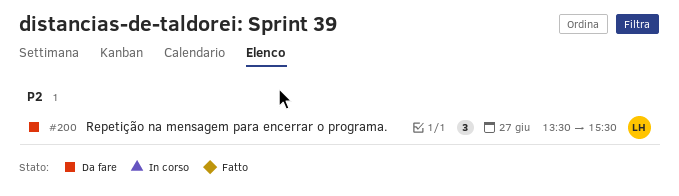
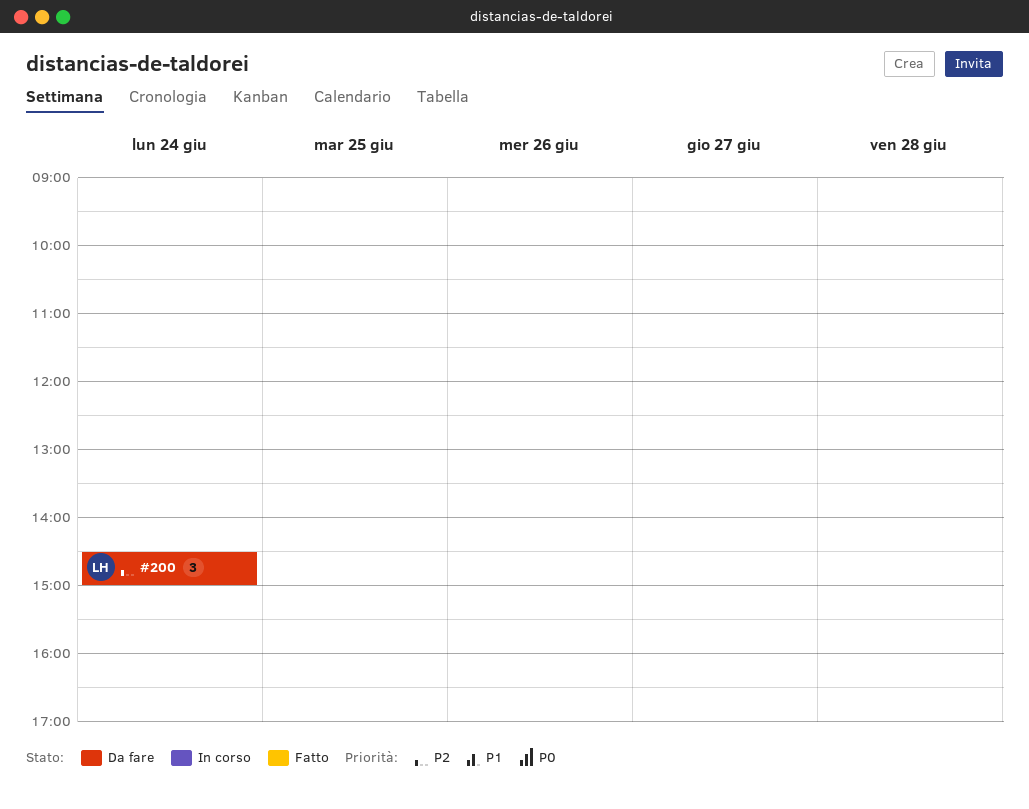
#200, day: Jun 27 -> Jun 24
#200, begins: 13:30 -> 14:30
#200, ends: 15:30 -> 15:00

